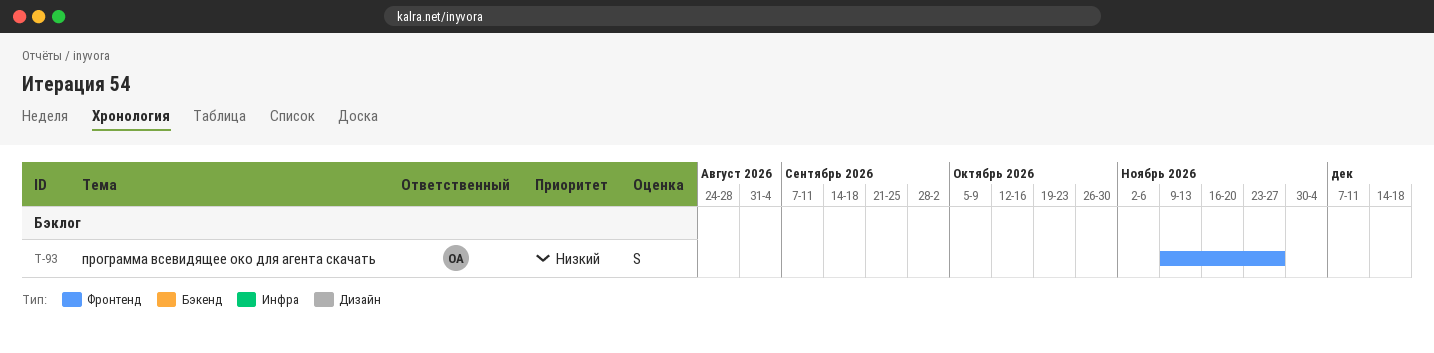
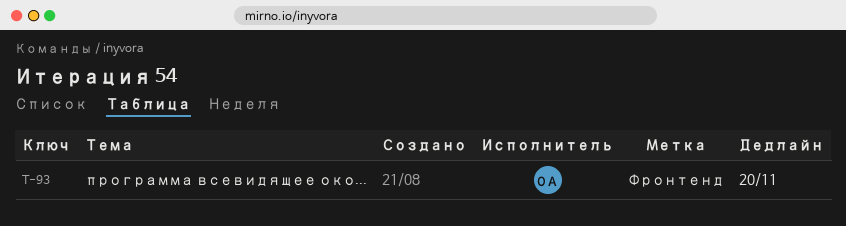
T-93, due: Nov 27 -> Nov 20

